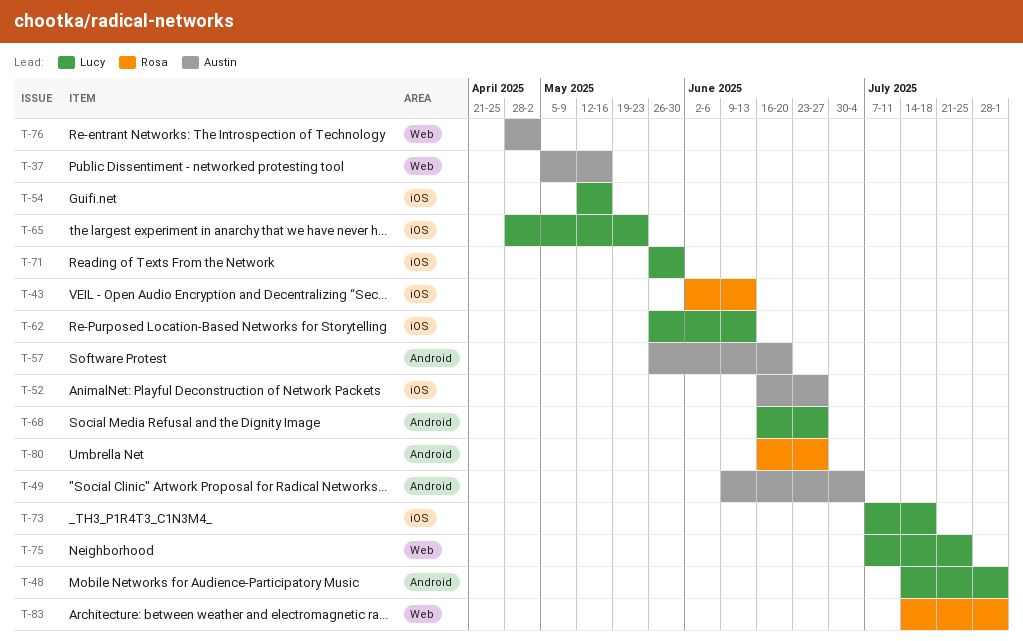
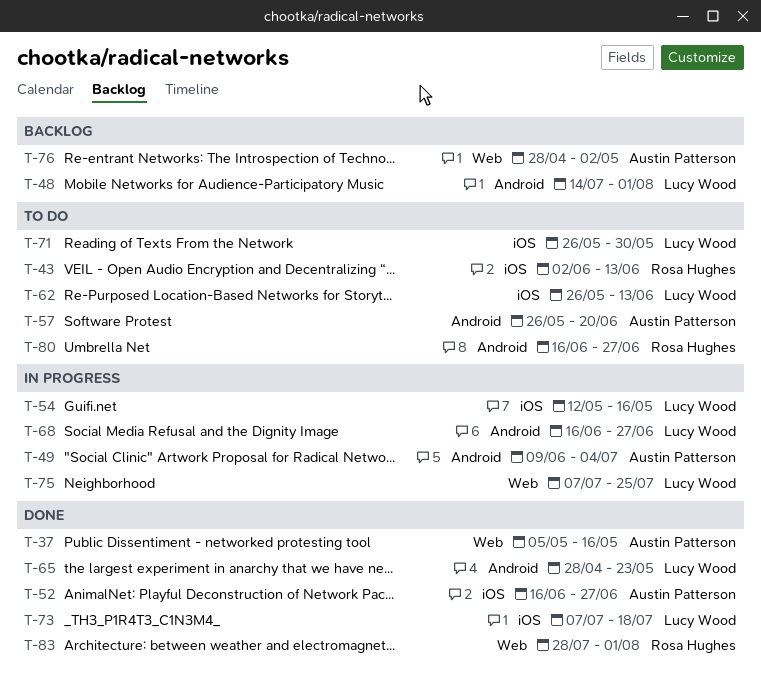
T-65, label: iOS -> Android
T-83, start: Jul 14 -> Jul 28

